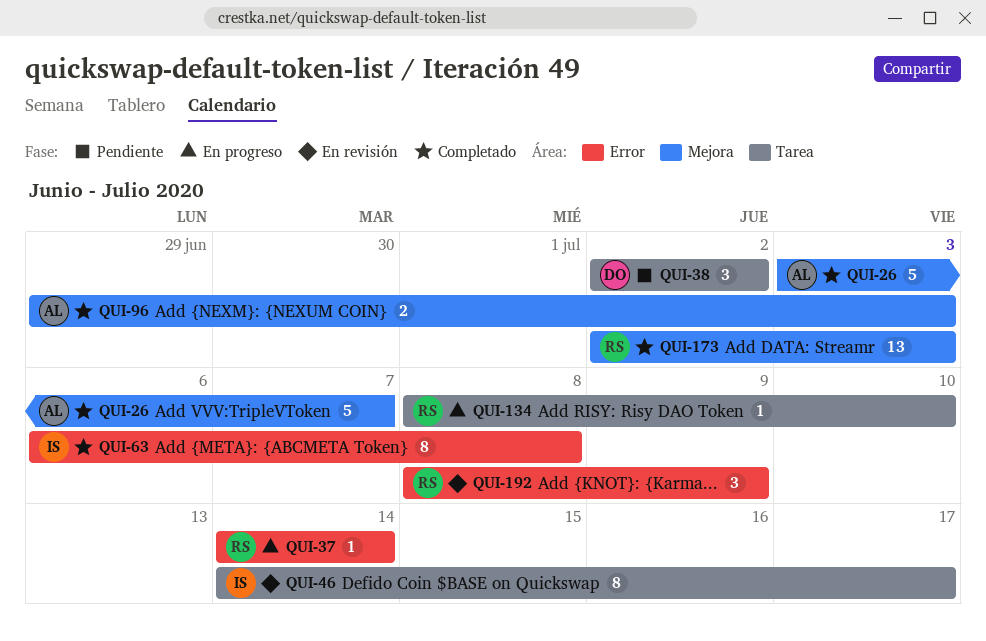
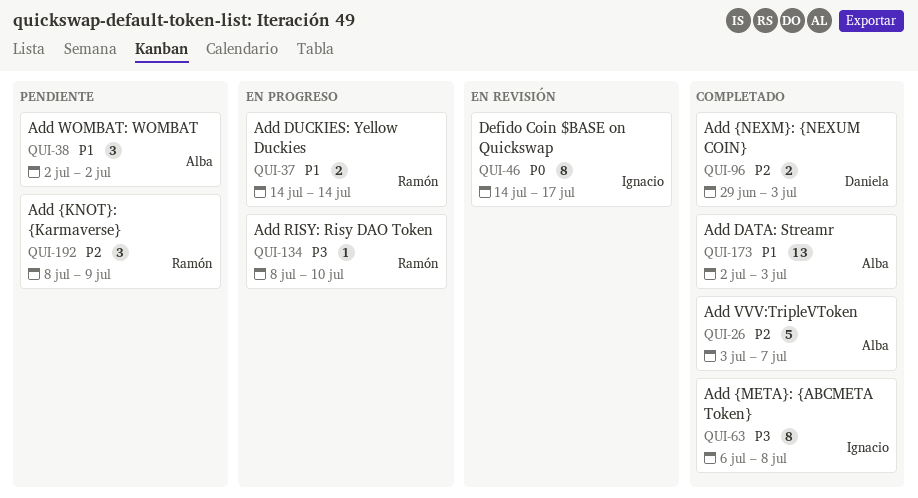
QUI-37, estimate: 1 -> 2
QUI-38, owner: Daniela -> Alba
QUI-96, owner: Alba -> Daniela
QUI-173, owner: Ramón -> Alba
QUI-192, status: En revisión -> Pendiente

